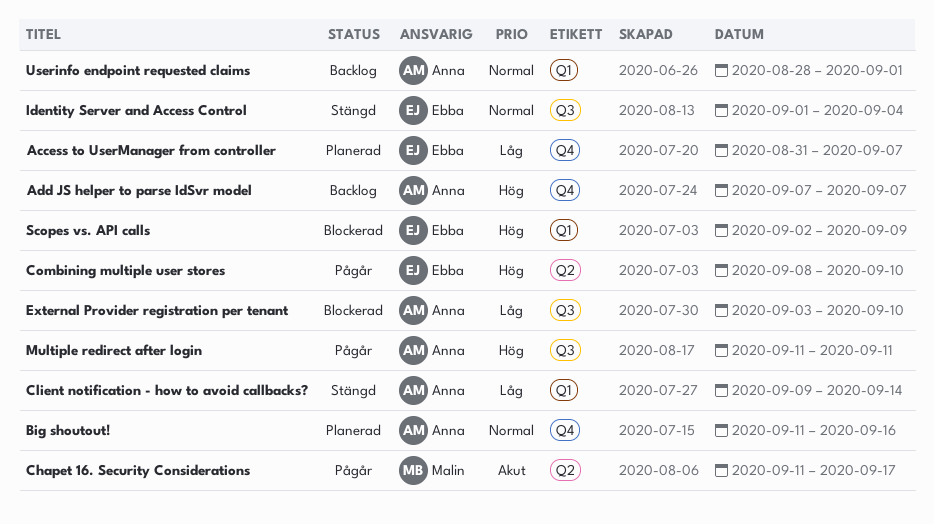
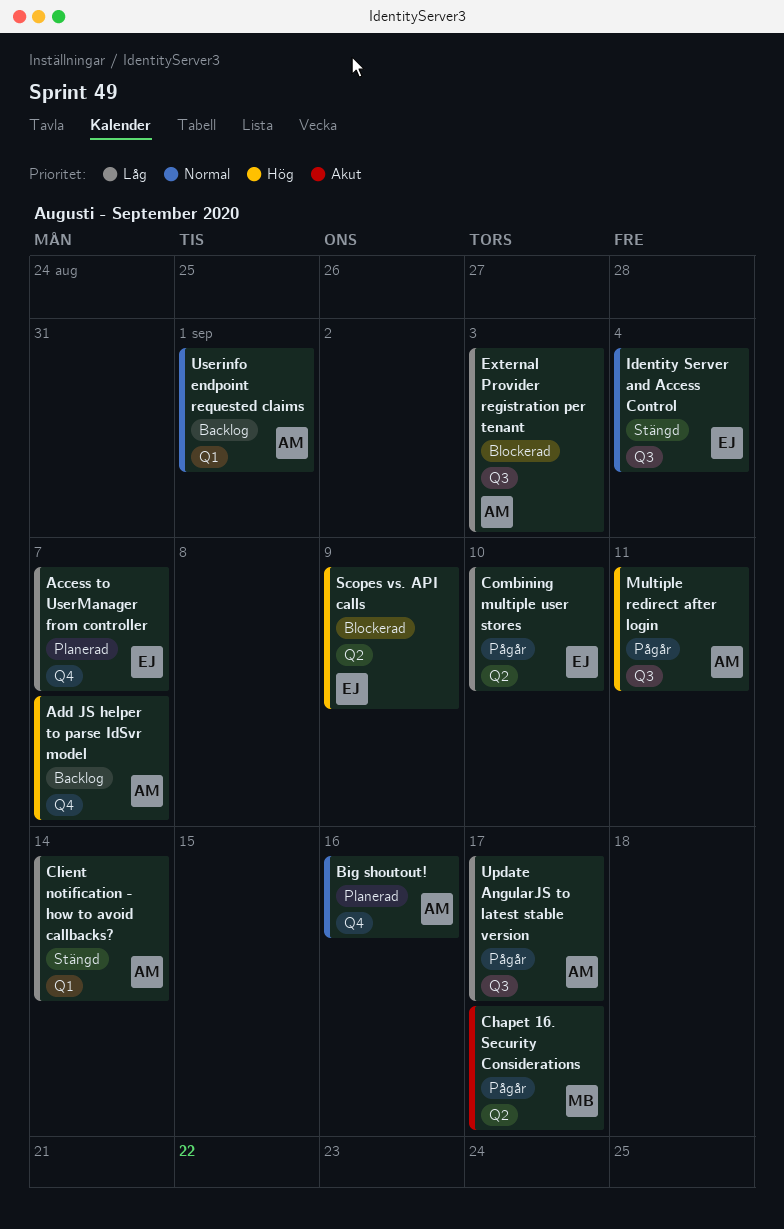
Combining multiple user stores, priority: Hög -> Låg
External Provider registration per tenant, due: Sep 10 -> Sep 3
Scopes vs. API calls, label: Q1 -> Q2
Update AngularJS to latest stable version: none -> present

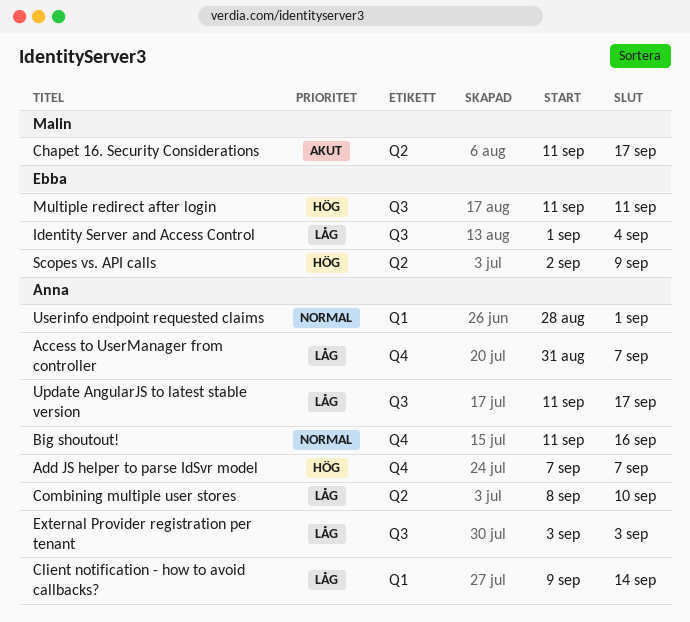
Access to UserManager from controller, owner: Ebba -> Anna
Combining multiple user stores, owner: Ebba -> Anna
Identity Server and Access Control, priority: Normal -> Låg
Multiple redirect after login, owner: Anna -> Ebba

